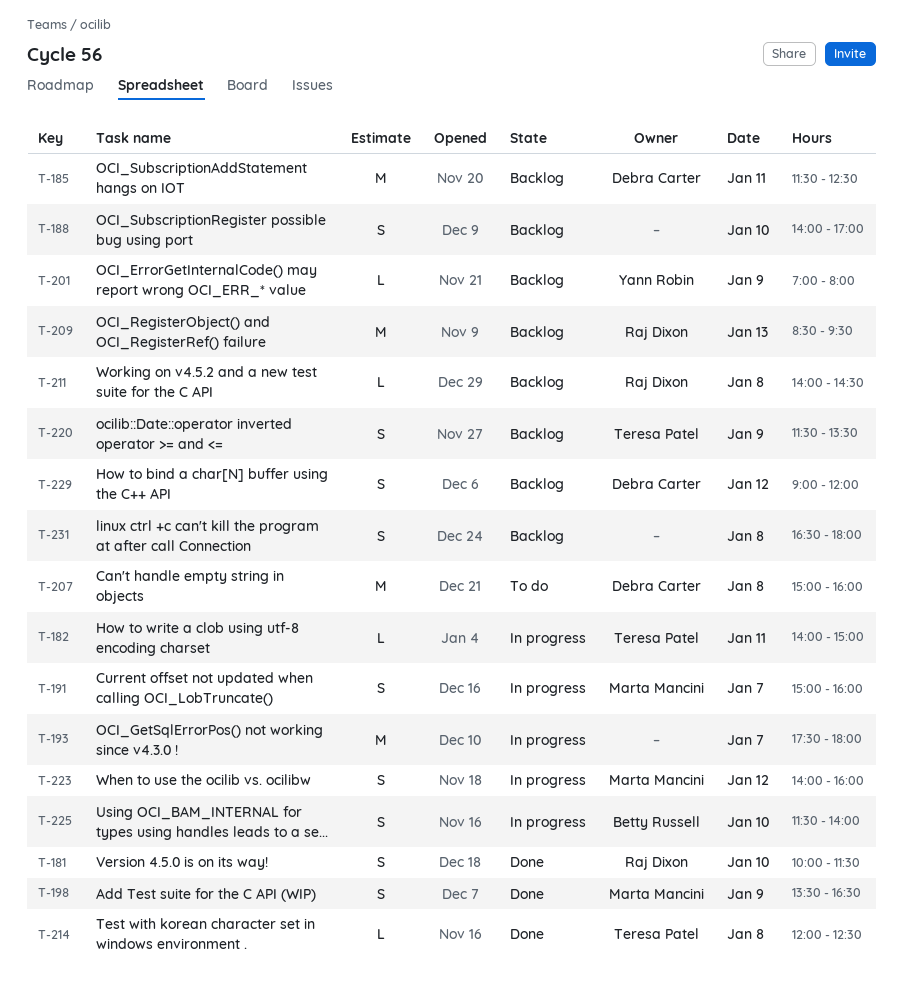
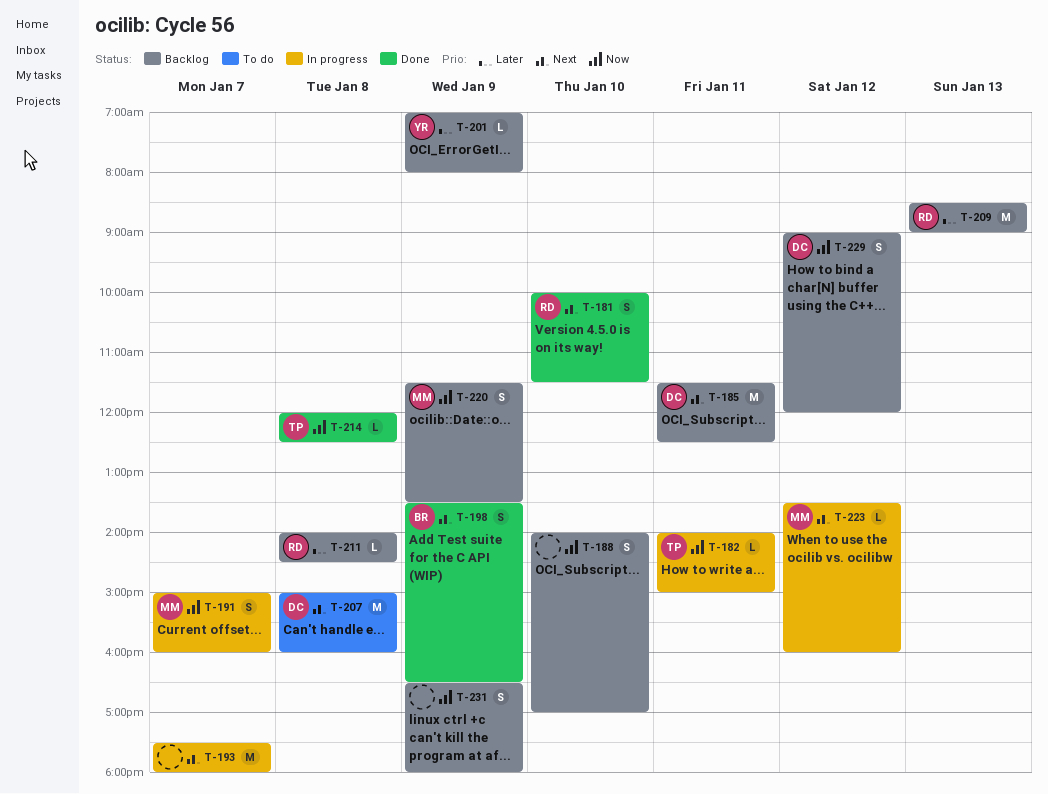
T-198, owner: Marta Mancini -> Betty Russell
T-209, ends: 09:30 -> 09:00
T-220, owner: Teresa Patel -> Marta Mancini
T-223, estimate: S -> L
T-223, begins: 14:00 -> 13:30
T-225: present -> none
T-231, day: Jan 8 -> Jan 9

